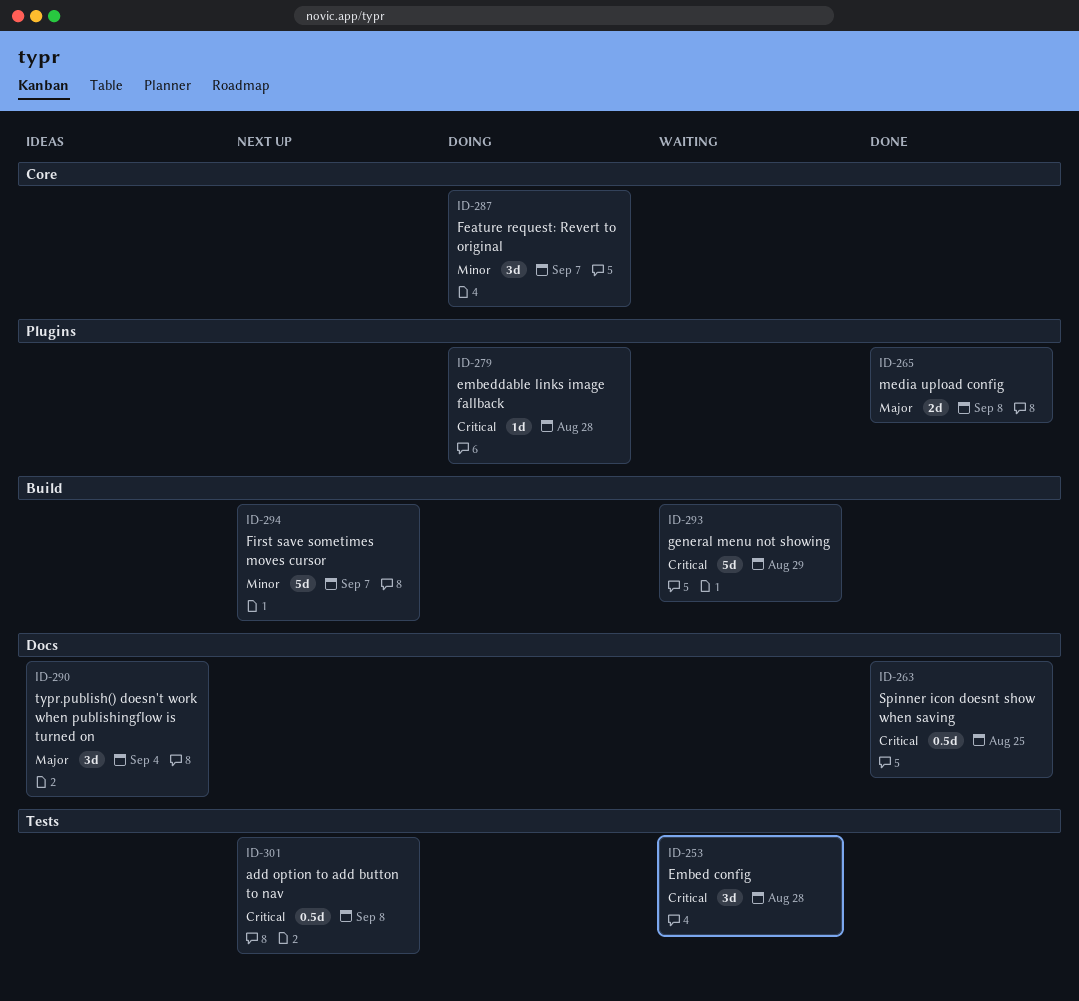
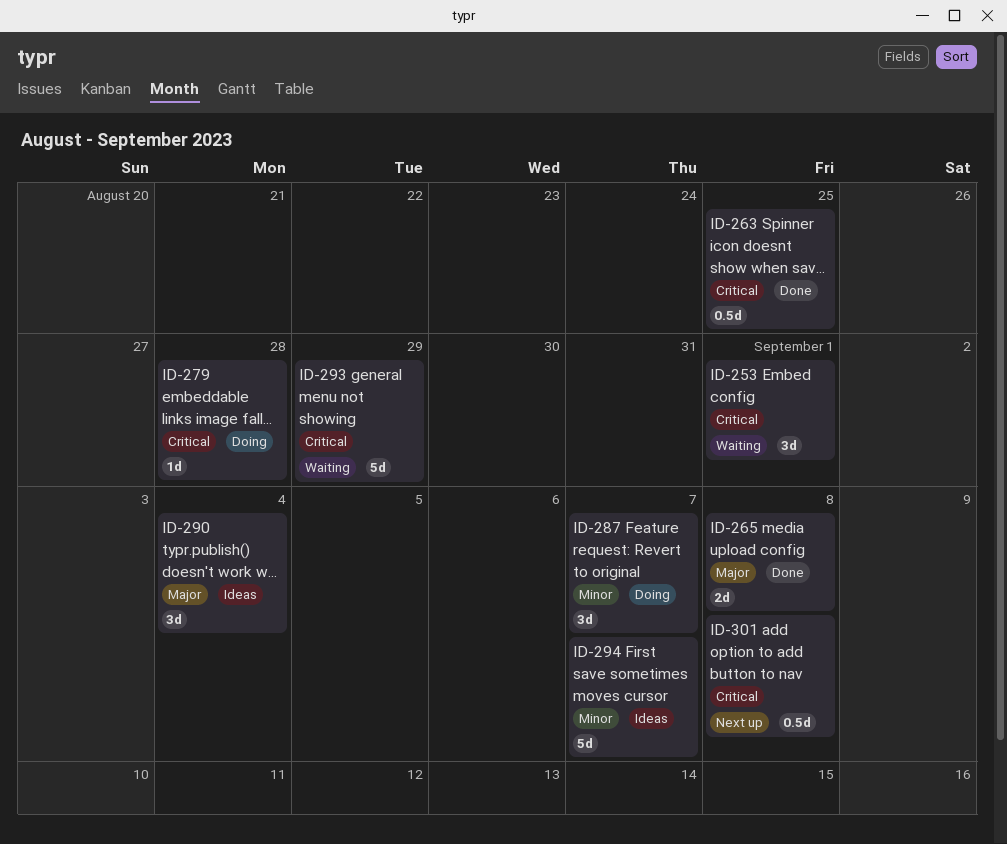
ID-253, due: Aug 28 -> Sep 1
ID-294, status: Next up -> Ideas

